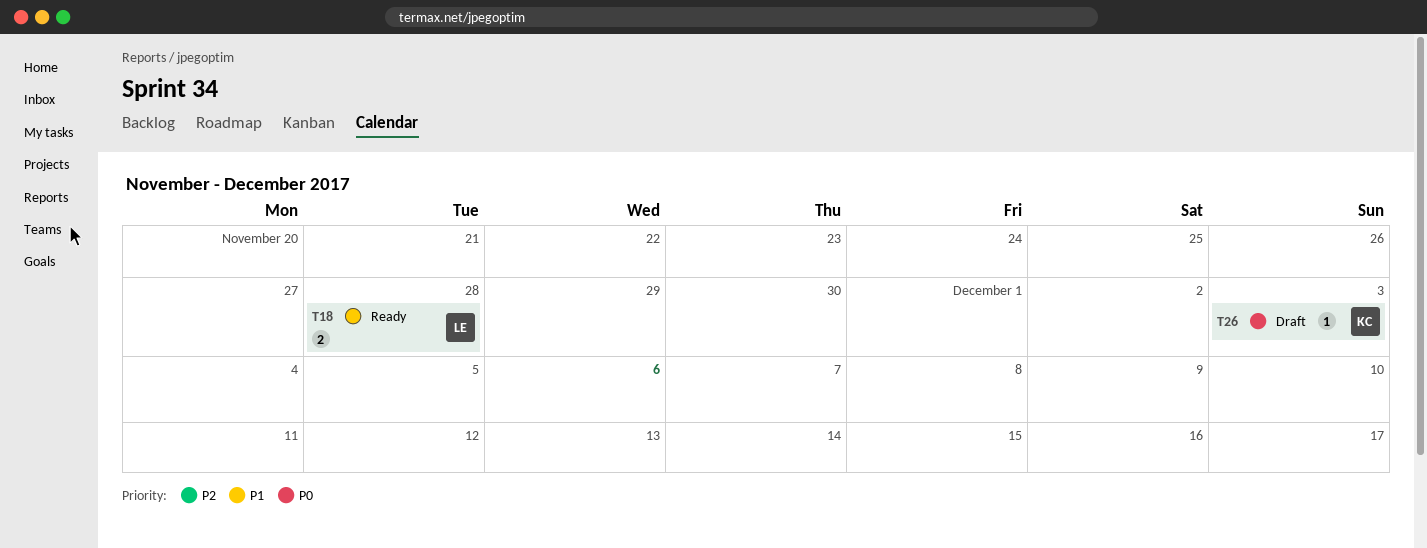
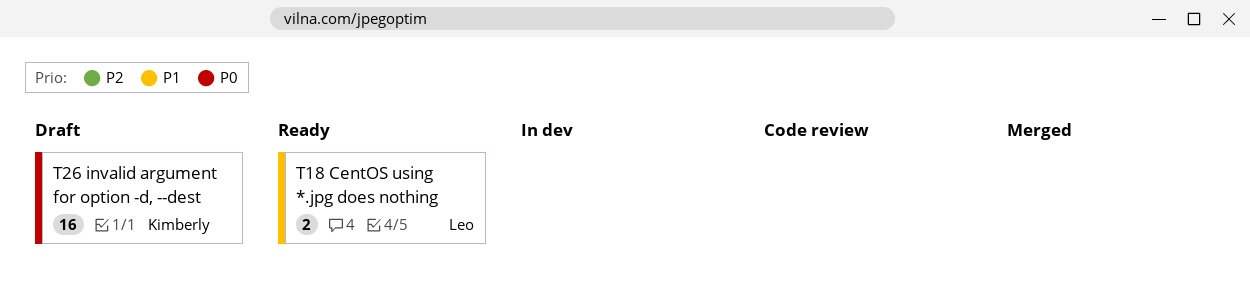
T26, estimate: 1 -> 16

